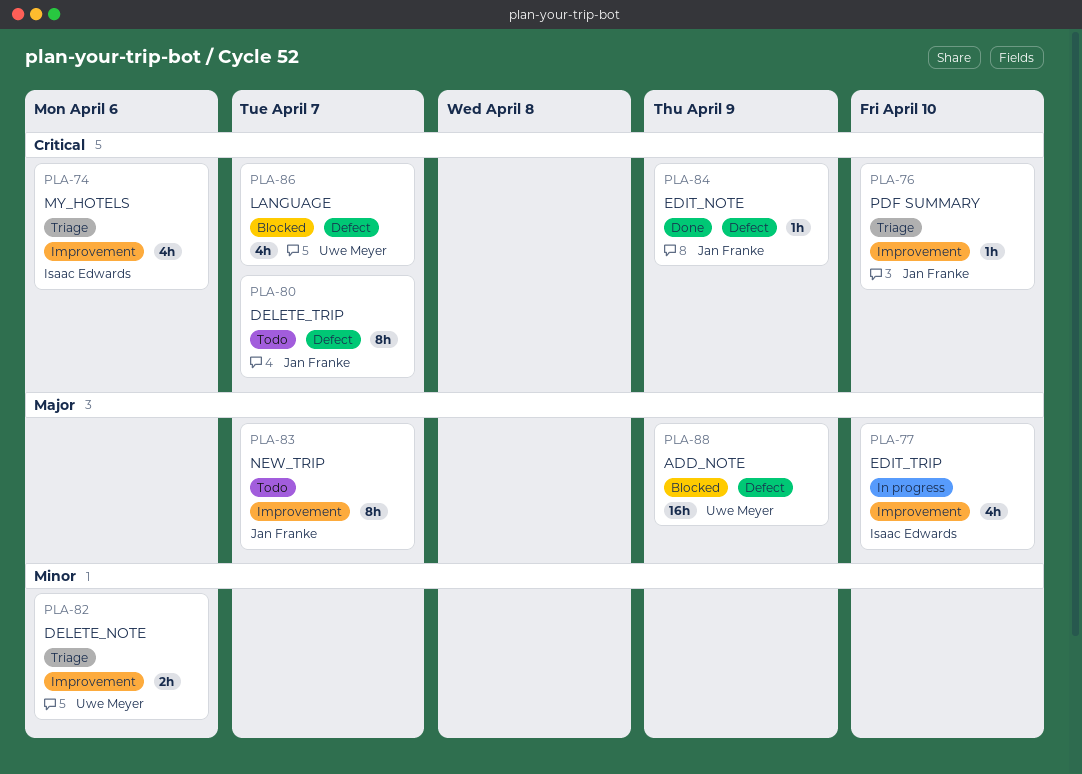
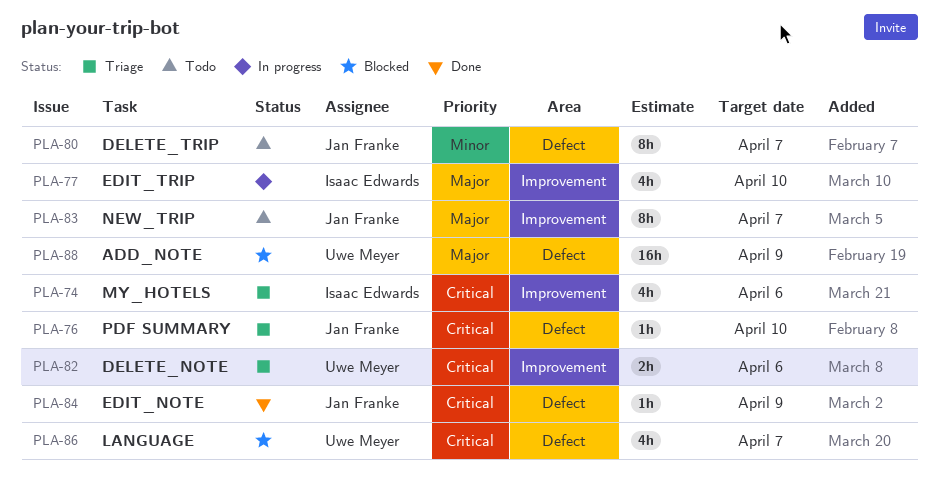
PLA-76, label: Improvement -> Defect
PLA-80, priority: Critical -> Minor
PLA-82, priority: Minor -> Critical

